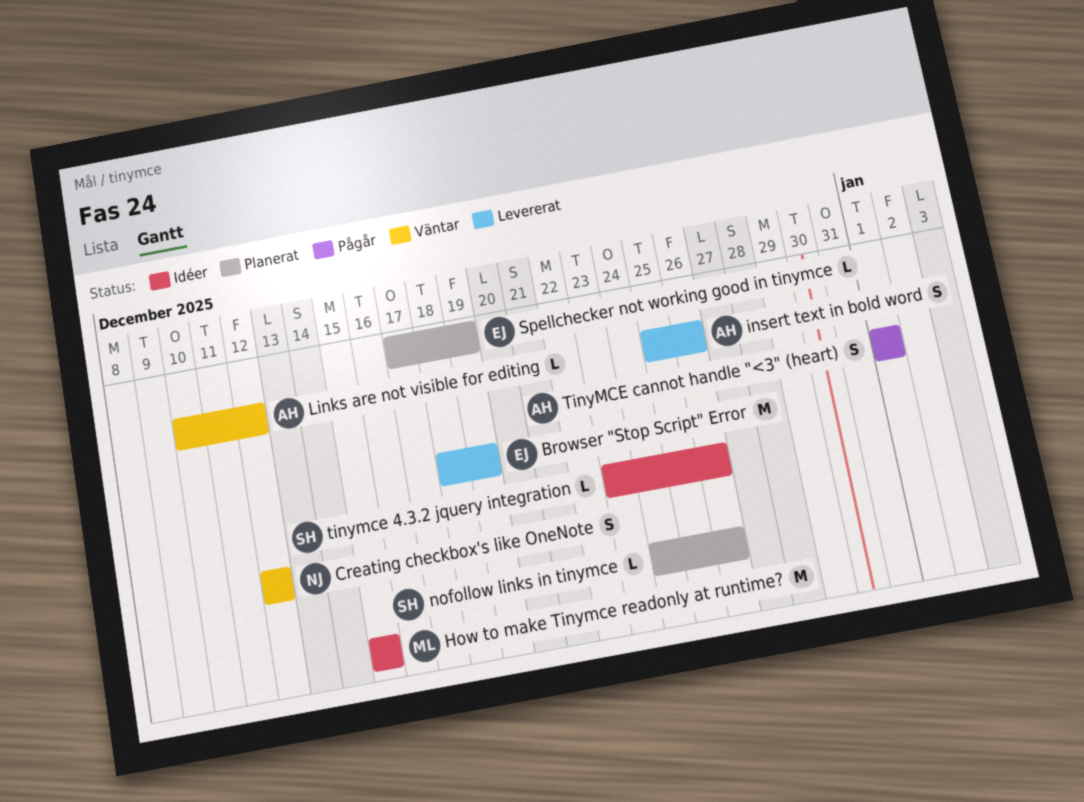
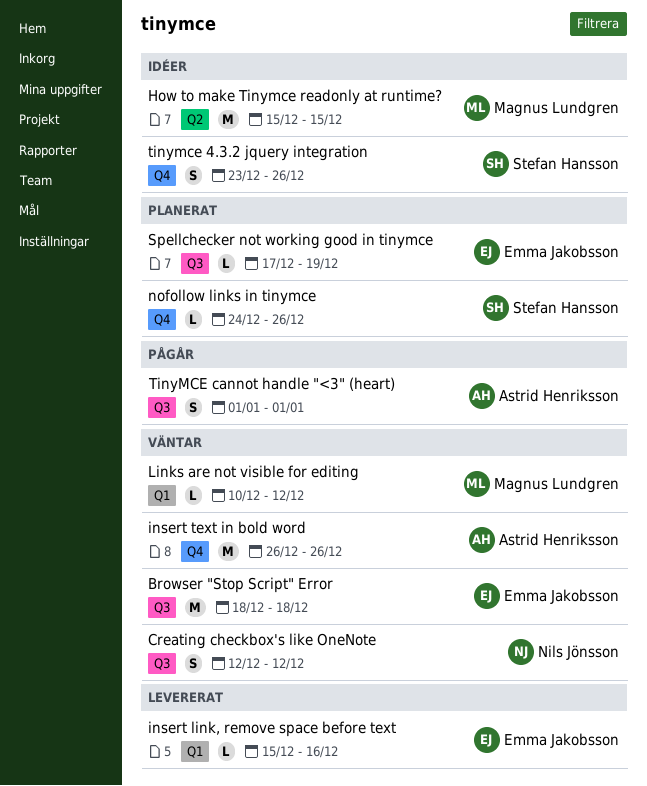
Browser "Stop Script" Error, status: Levererat -> Väntar
Browser "Stop Script" Error, due: Dec 19 -> Dec 18
insert link, remove space before text: none -> present
insert text in bold word, status: Levererat -> Väntar
insert text in bold word, estimate: S -> M
insert text in bold word, start: Dec 25 -> Dec 26
Links are not visible for editing, owner: Astrid Henriksson -> Magnus Lundgren
tinymce 4.3.2 jquery integration, estimate: L -> S

